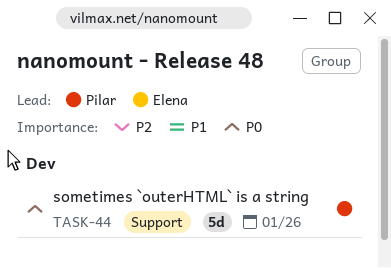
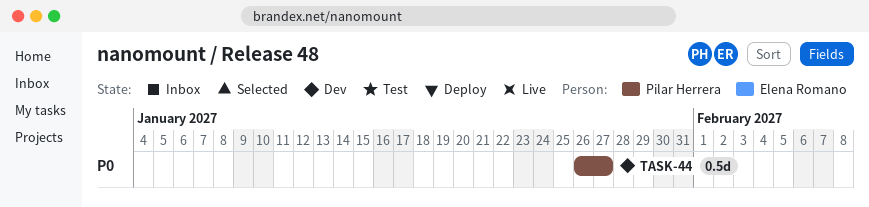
TASK-44, estimate: 5d -> 0.5d
TASK-44, due: Jan 26 -> Jan 27

